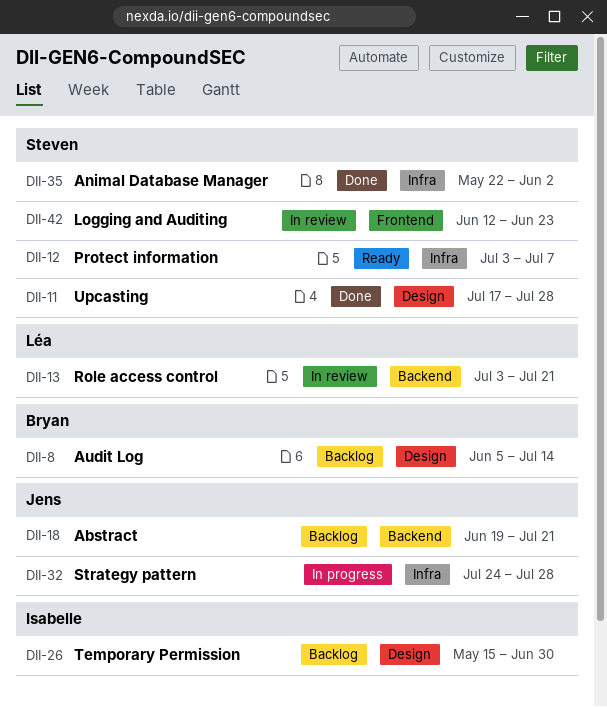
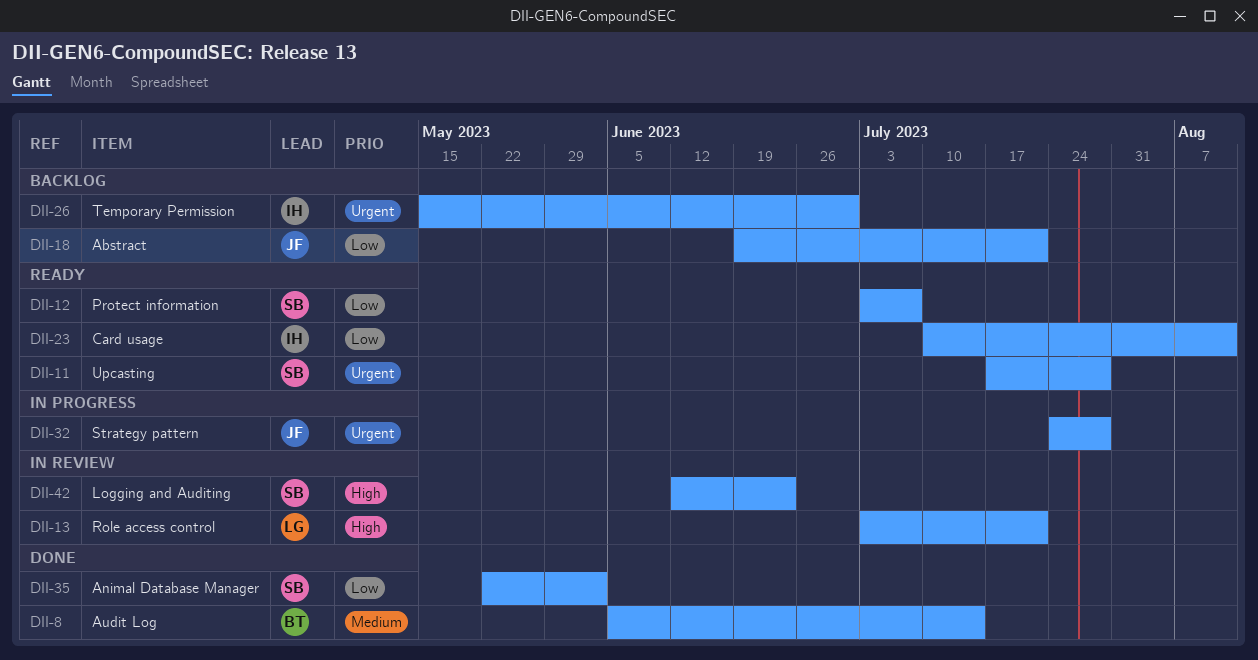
DII-8, status: Backlog -> Done
DII-11, status: Done -> Ready
DII-23: none -> present

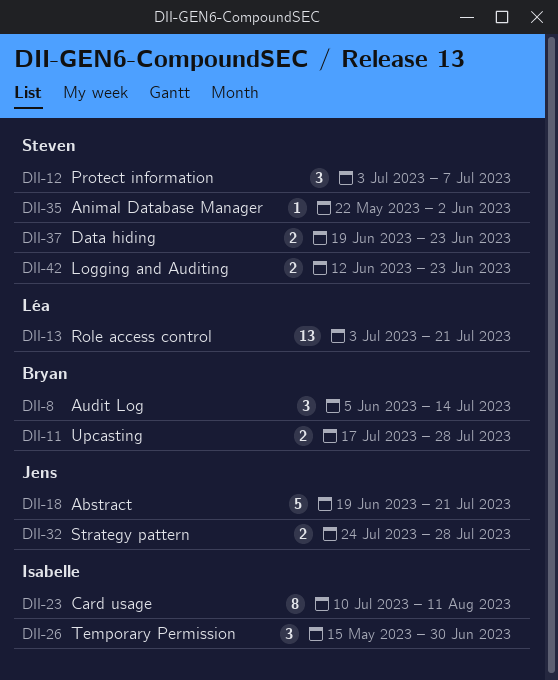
DII-11, owner: Steven -> Bryan
DII-37: none -> present

